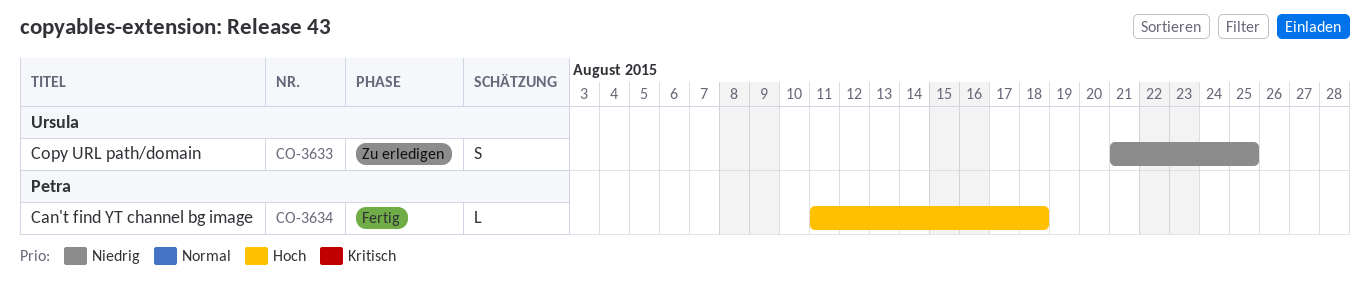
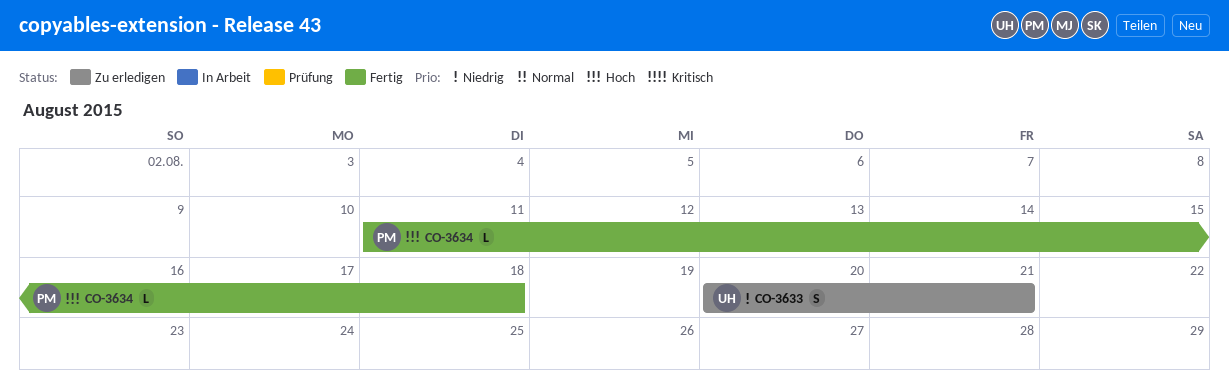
CO-3633, start: Aug 21 -> Aug 20
CO-3633, due: Aug 25 -> Aug 21

